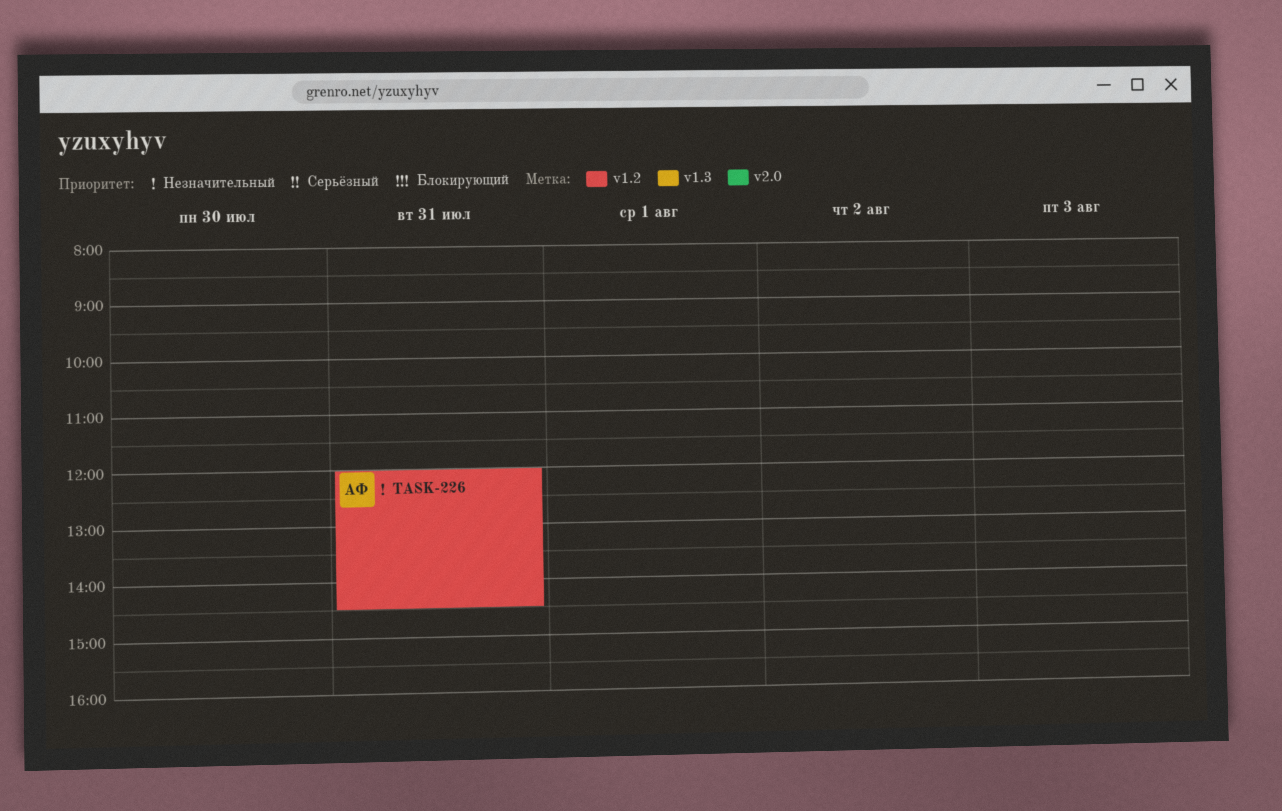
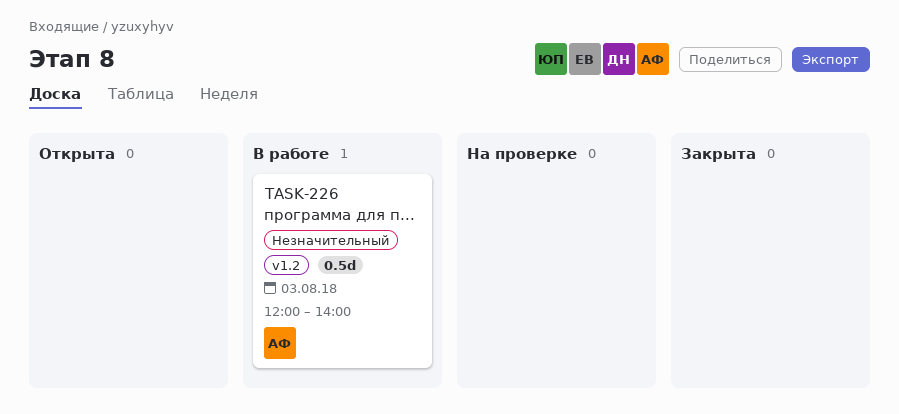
TASK-226, day: Jul 31 -> Aug 3
TASK-226, ends: 14:30 -> 14:00

